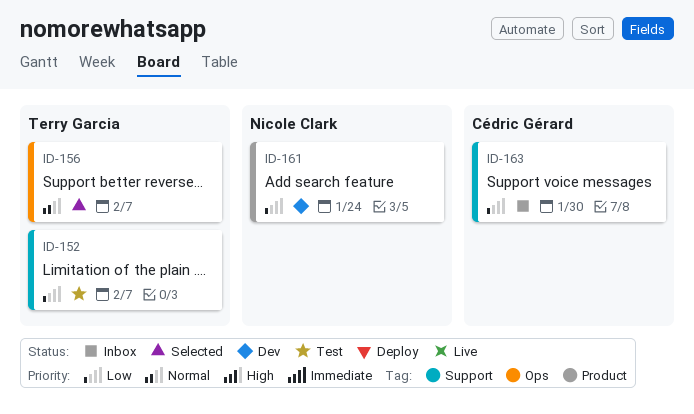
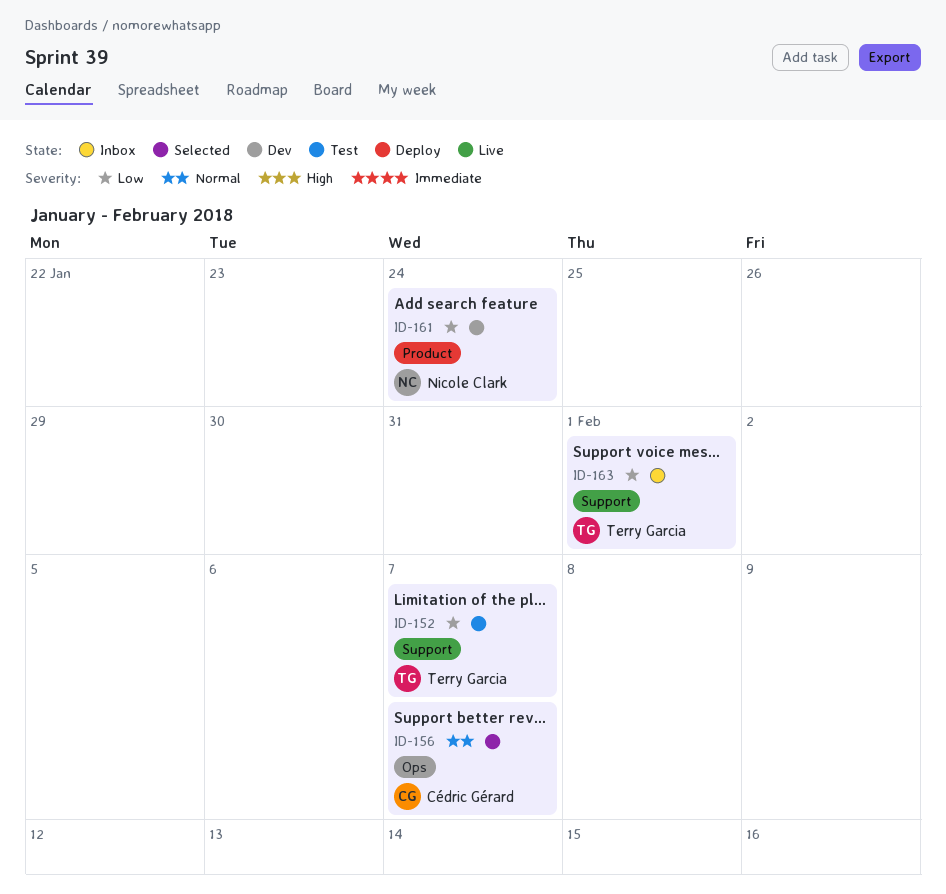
ID-156, owner: Terry Garcia -> Cédric Gérard
ID-163, owner: Cédric Gérard -> Terry Garcia
ID-163, due: Jan 30 -> Feb 1

